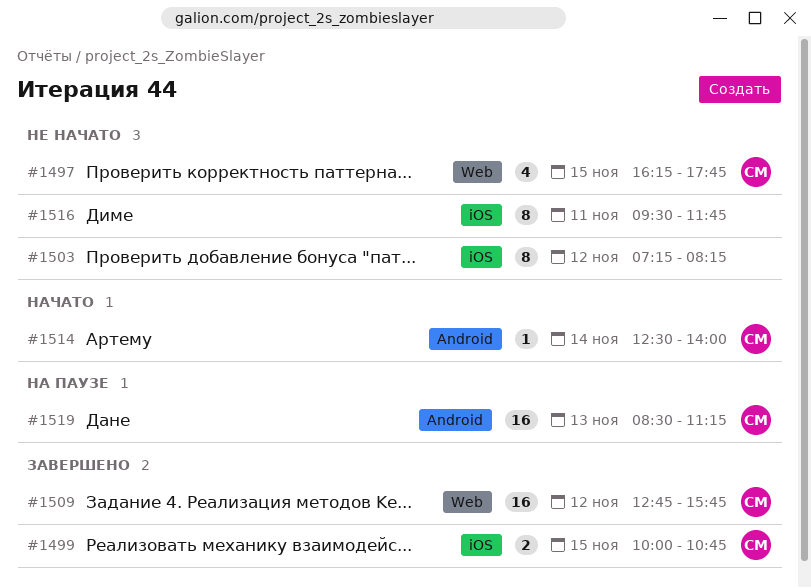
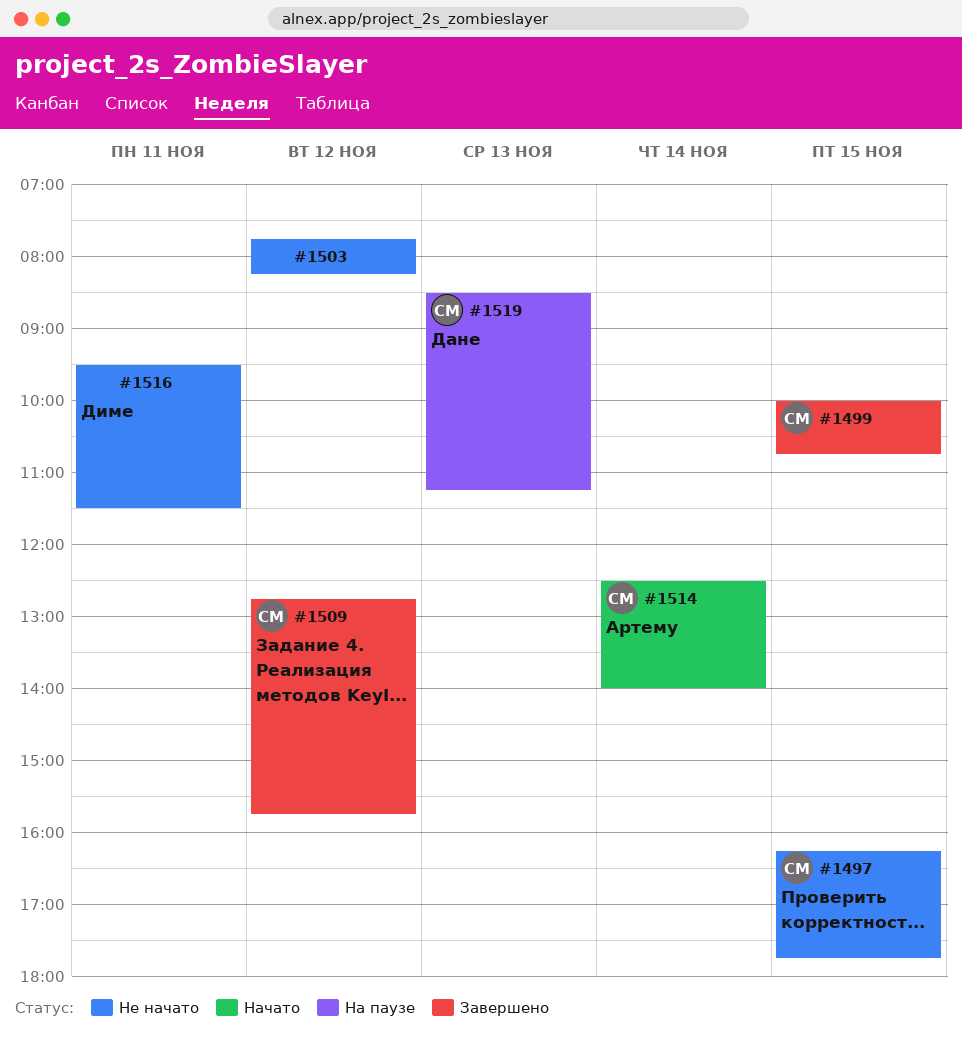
#1503, begins: 07:15 -> 07:45
#1516, ends: 11:45 -> 11:30

